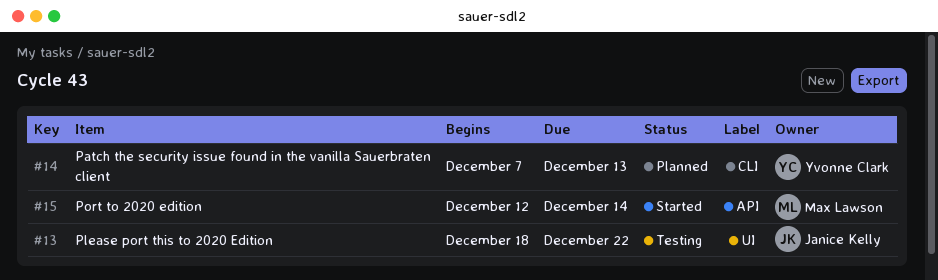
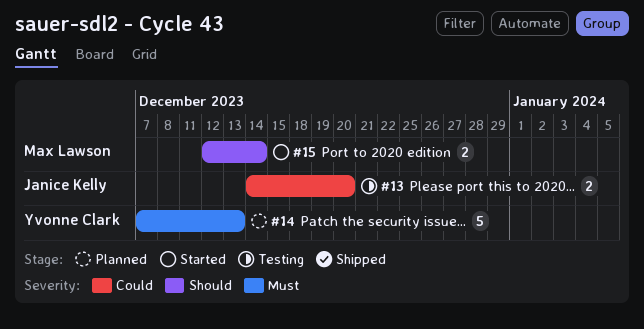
#13, start: Dec 18 -> Dec 14
#13, due: Dec 22 -> Dec 20

